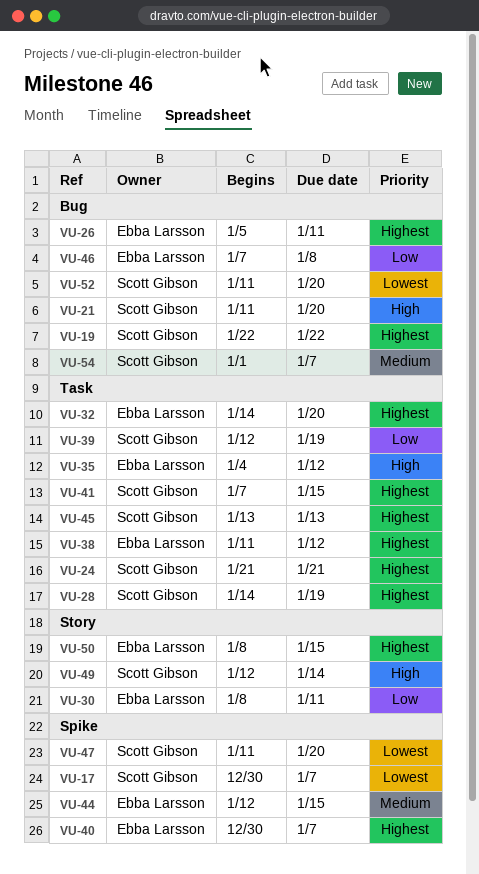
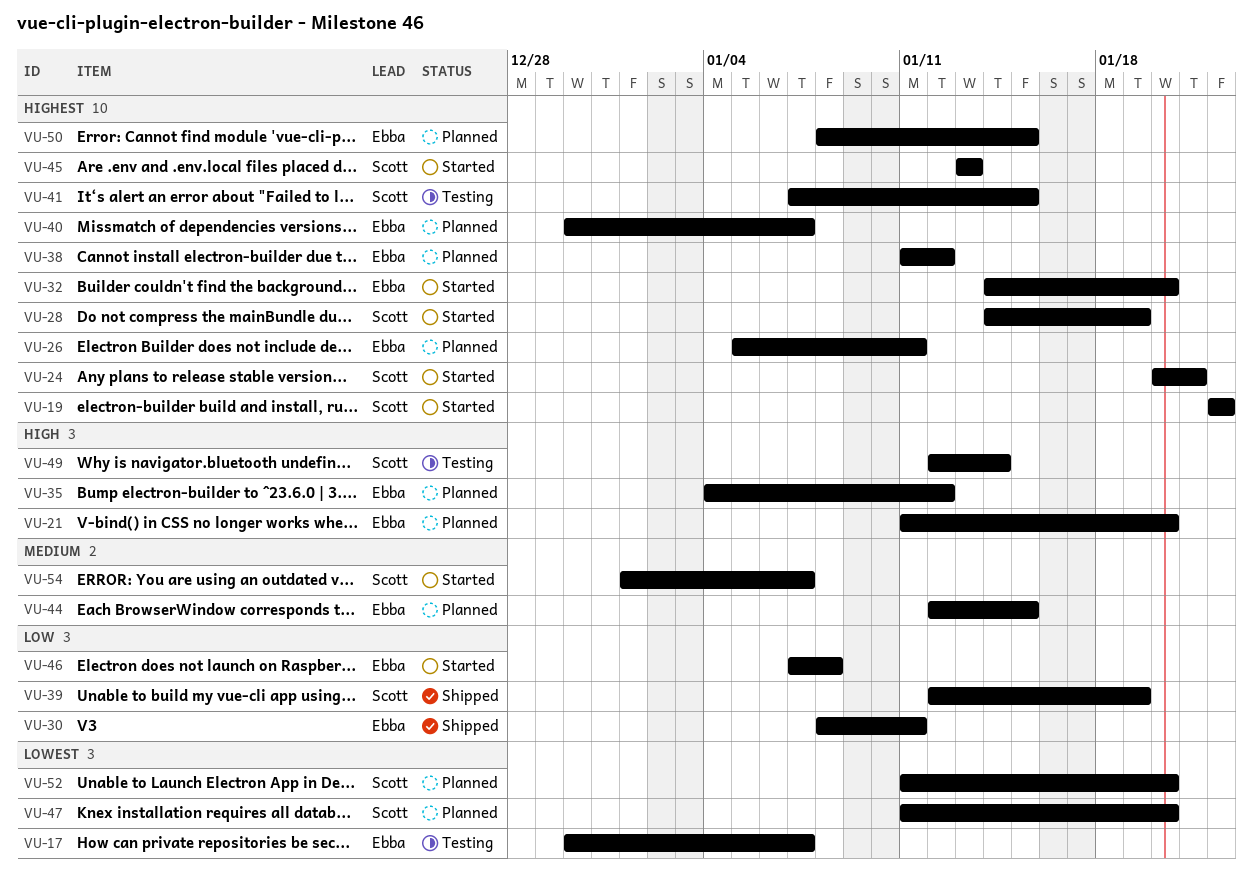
VU-17, owner: Scott Gibson -> Ebba Larsson
VU-21, owner: Scott Gibson -> Ebba Larsson
VU-24, start: Jan 21 -> Jan 20

